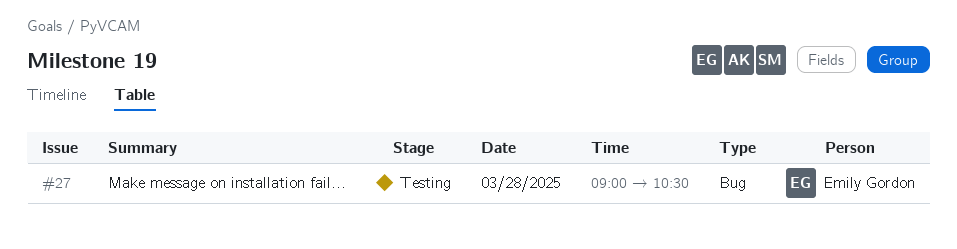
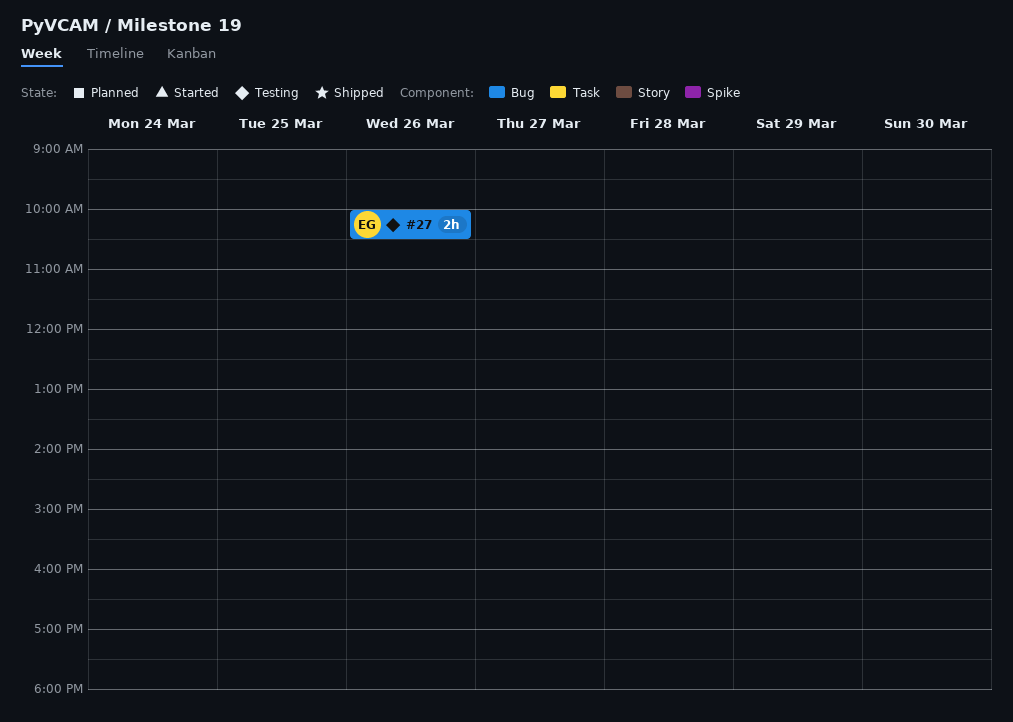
#27, day: Mar 28 -> Mar 26
#27, begins: 09:00 -> 10:00

